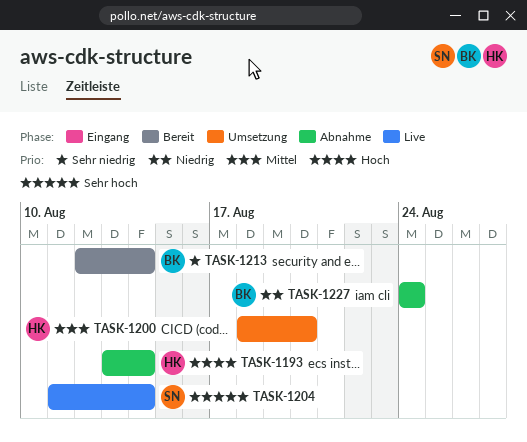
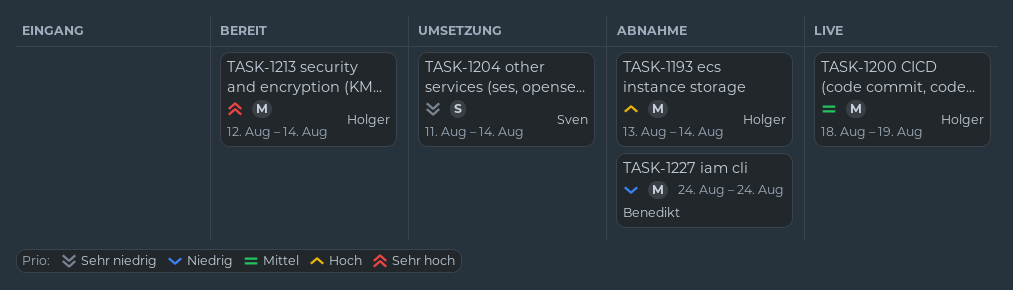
TASK-1200, status: Umsetzung -> Live
TASK-1200, due: Aug 20 -> Aug 19
TASK-1204, status: Live -> Umsetzung
TASK-1204, priority: Sehr hoch -> Sehr niedrig
TASK-1213, owner: Benedikt -> Holger
TASK-1213, priority: Sehr niedrig -> Sehr hoch

